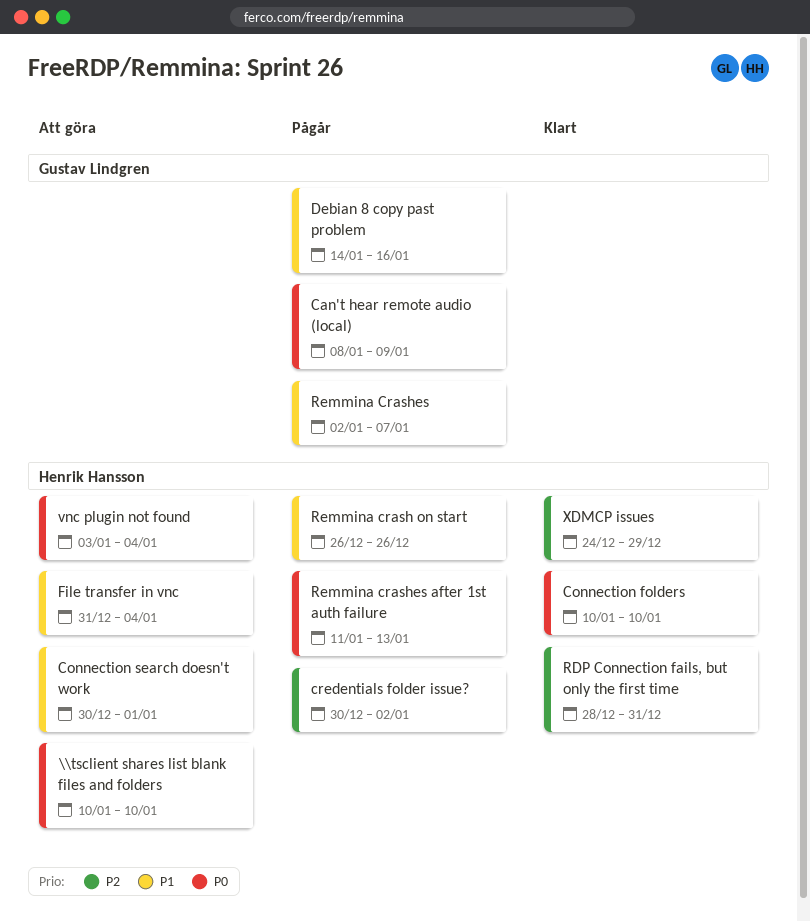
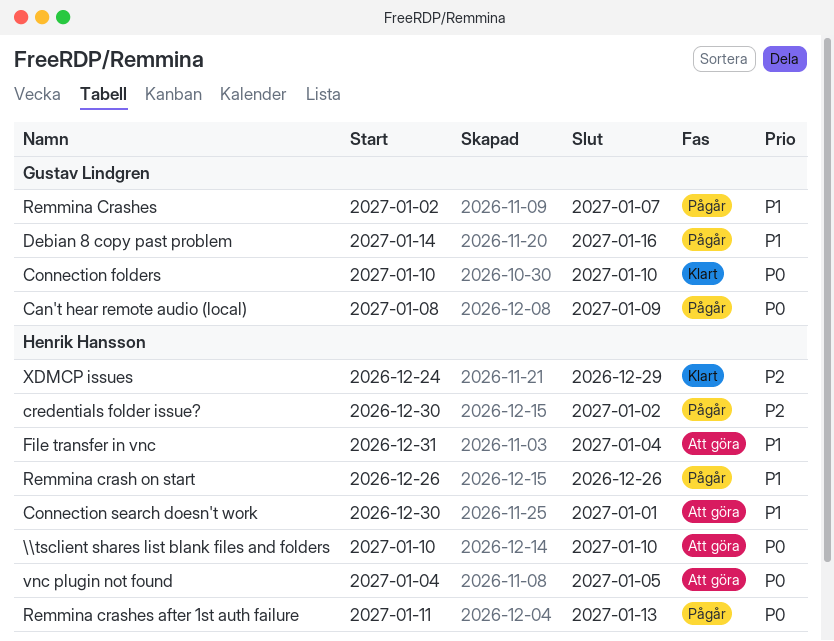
Connection folders, owner: Henrik Hansson -> Gustav Lindgren
RDP Connection fails, but only the first time: present -> none
vnc plugin not found, start: Jan 3 -> Jan 4
vnc plugin not found, due: Jan 4 -> Jan 5

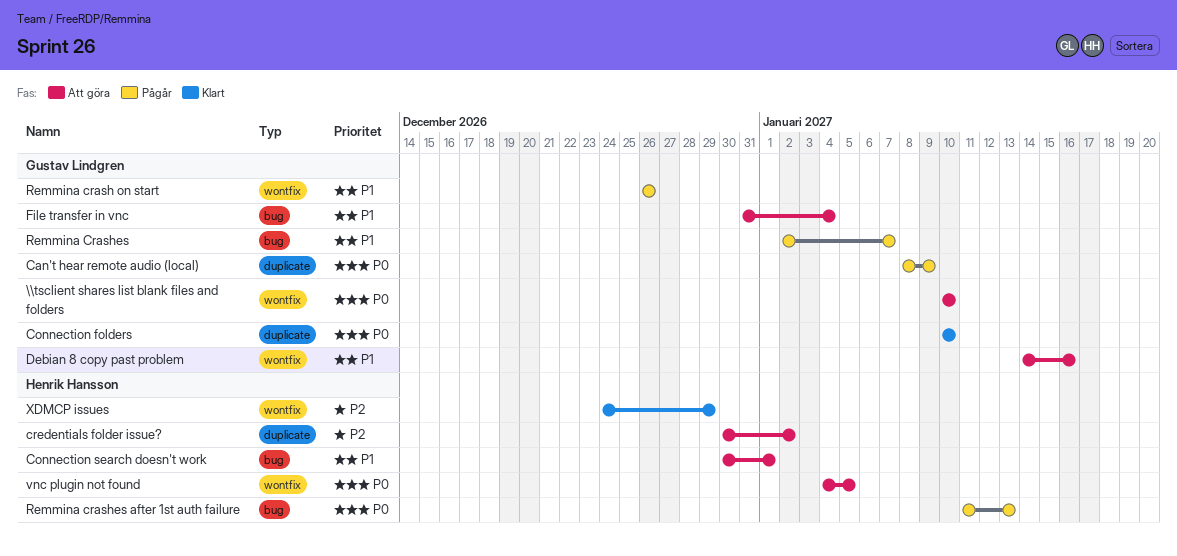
\\tsclient shares list blank files and folders, owner: Henrik Hansson -> Gustav Lindgren
credentials folder issue?, status: Pågår -> Att göra
Debian 8 copy past problem, status: Pågår -> Att göra
File transfer in vnc, owner: Henrik Hansson -> Gustav Lindgren
Remmina crash on start, owner: Henrik Hansson -> Gustav Lindgren

